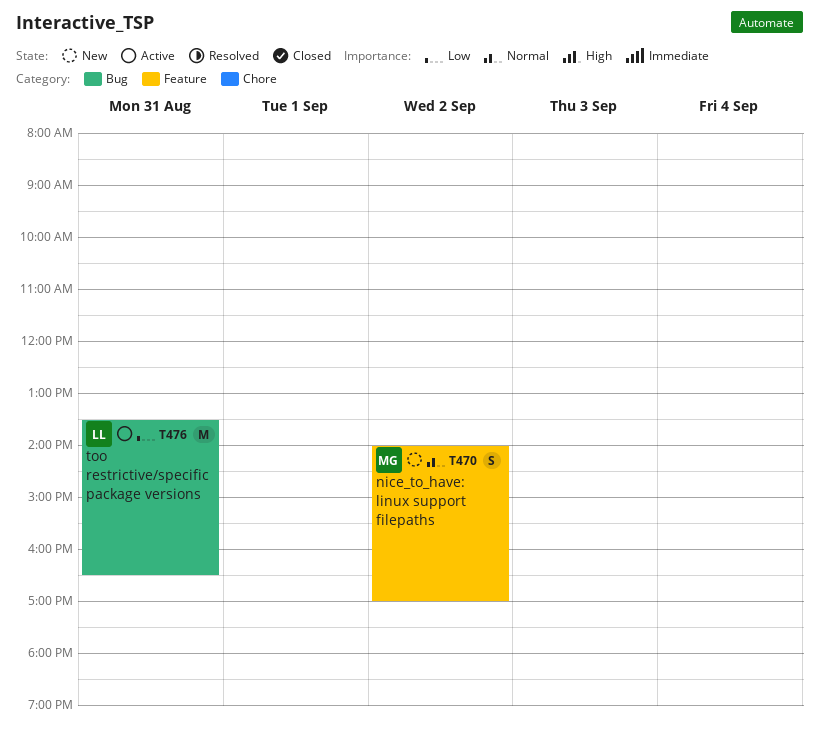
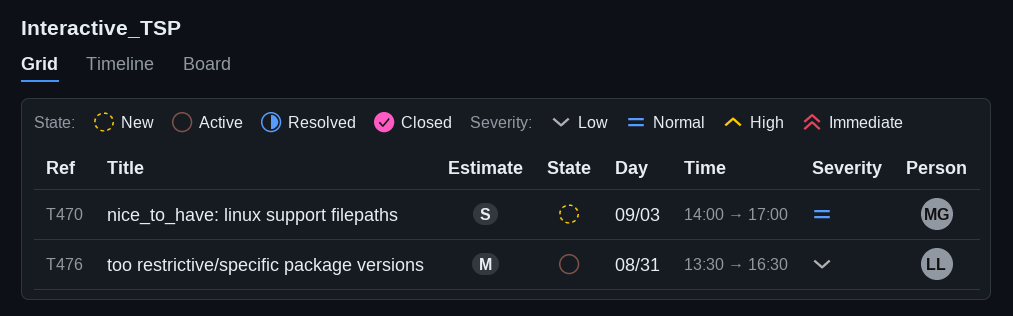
T470, day: Sep 2 -> Sep 3

